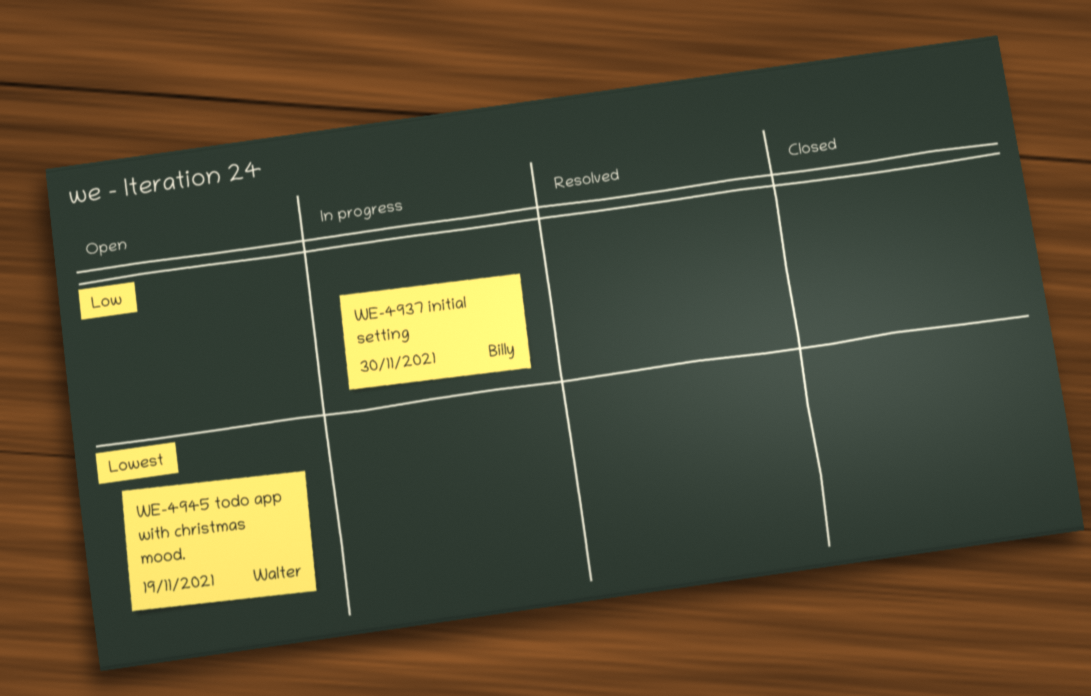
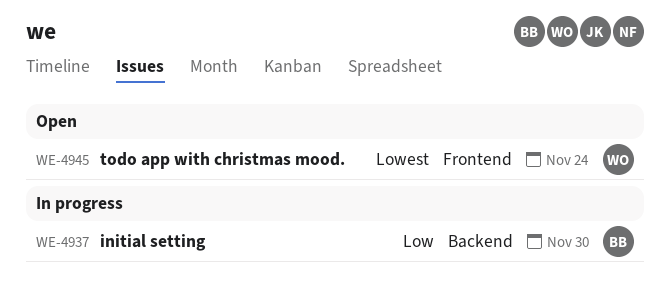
WE-4945, due: Nov 19 -> Nov 24

